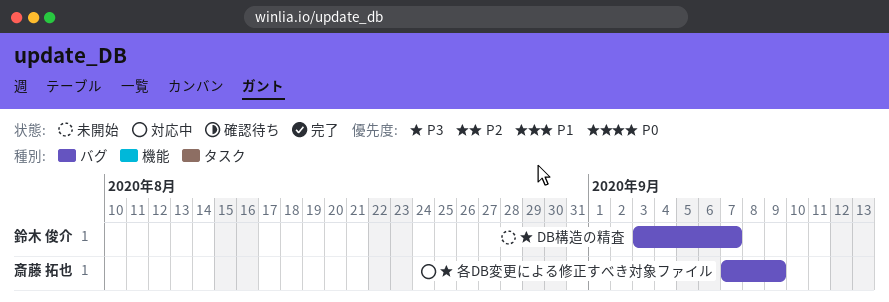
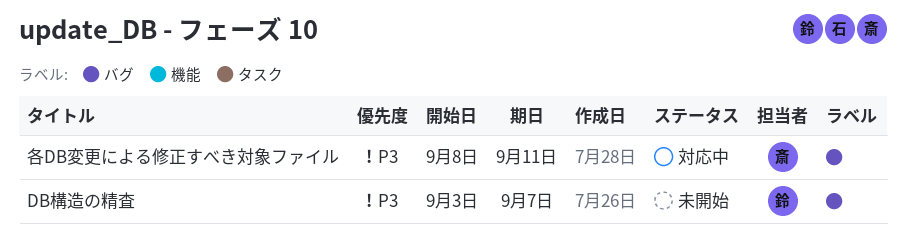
各DB変更による修正すべき対象ファイル, start: Sep 7 -> Sep 8
各DB変更による修正すべき対象ファイル, due: Sep 9 -> Sep 11

